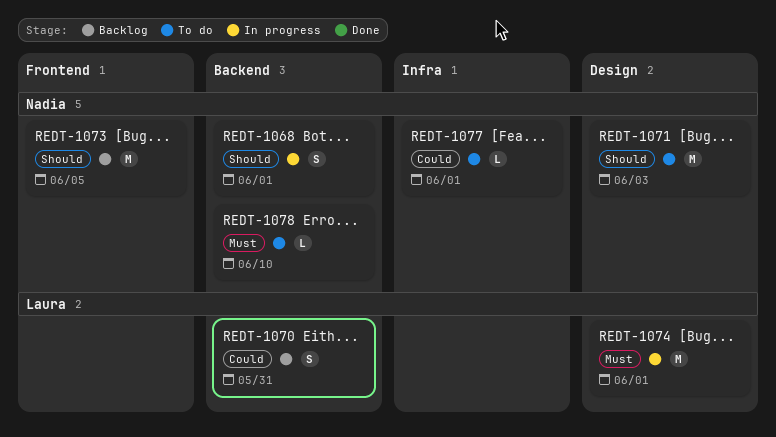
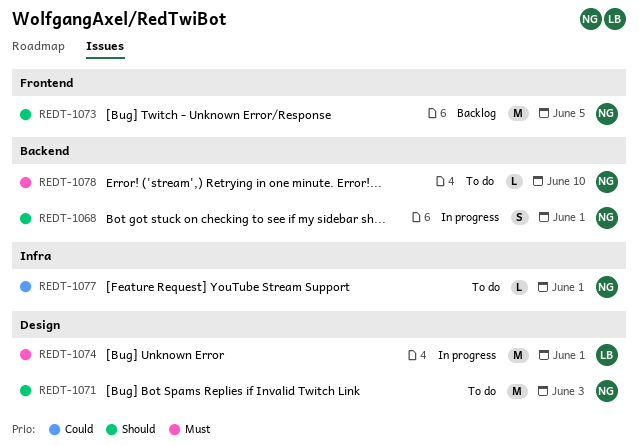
REDT-1070: present -> none

